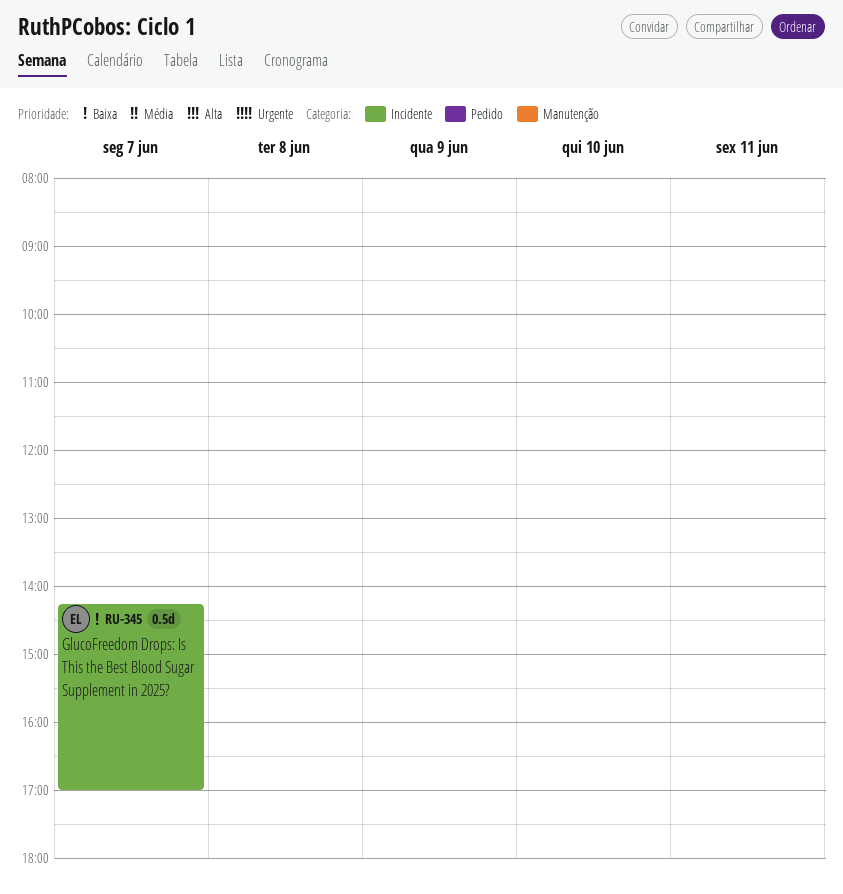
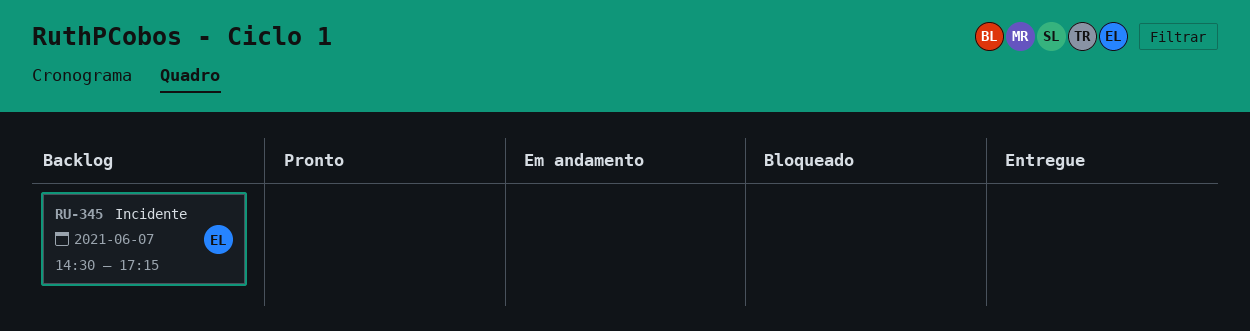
RU-345, begins: 14:15 -> 14:30
RU-345, ends: 17:00 -> 17:15

